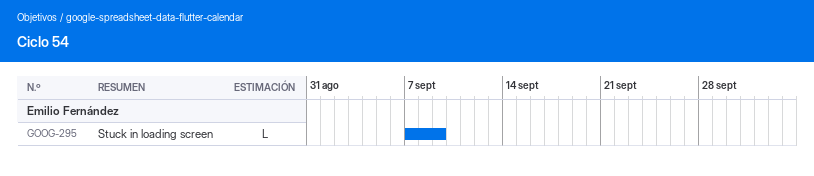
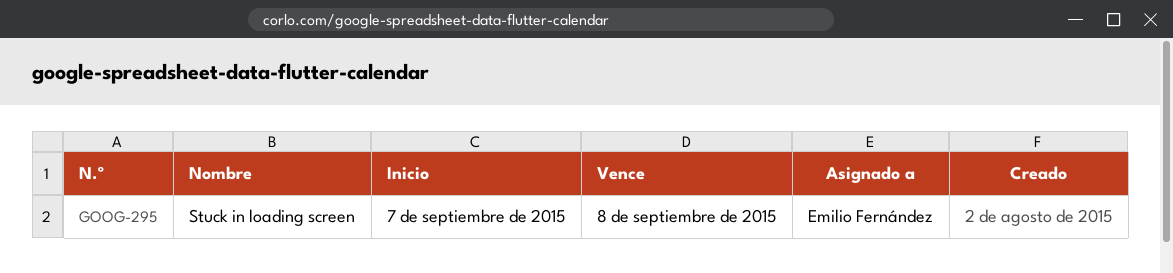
GOOG-295, due: Sep 9 -> Sep 8

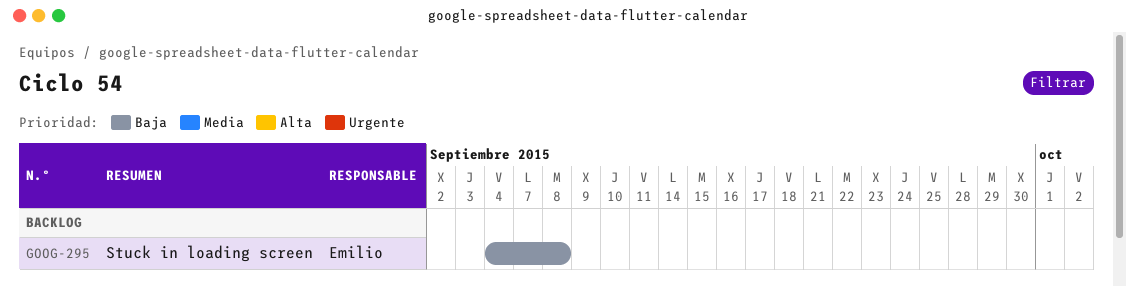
GOOG-295, start: Sep 7 -> Sep 4

